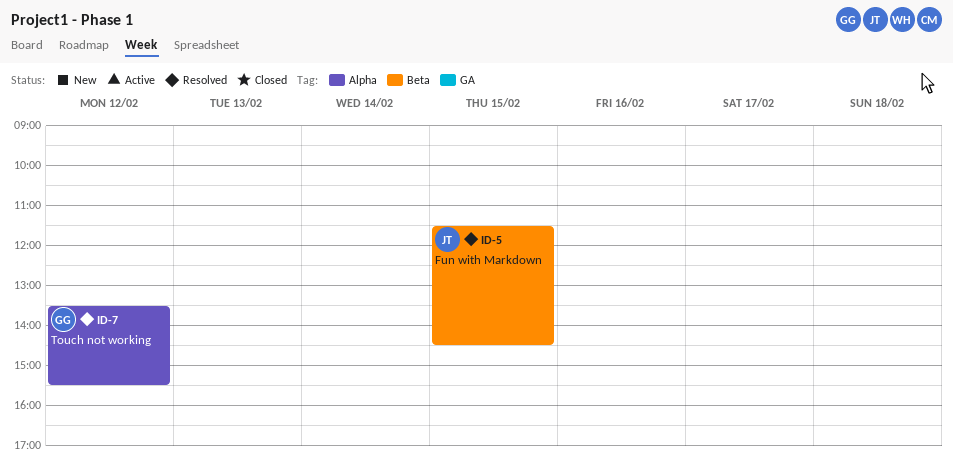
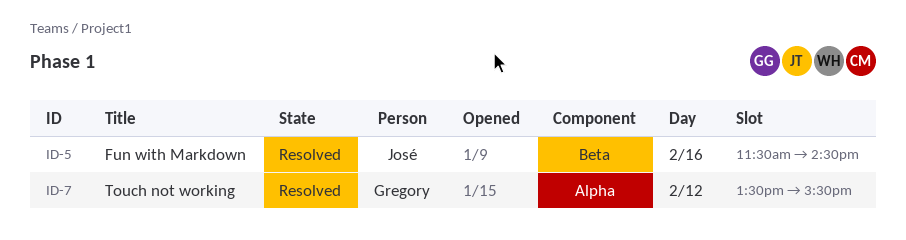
ID-5, day: Feb 15 -> Feb 16

